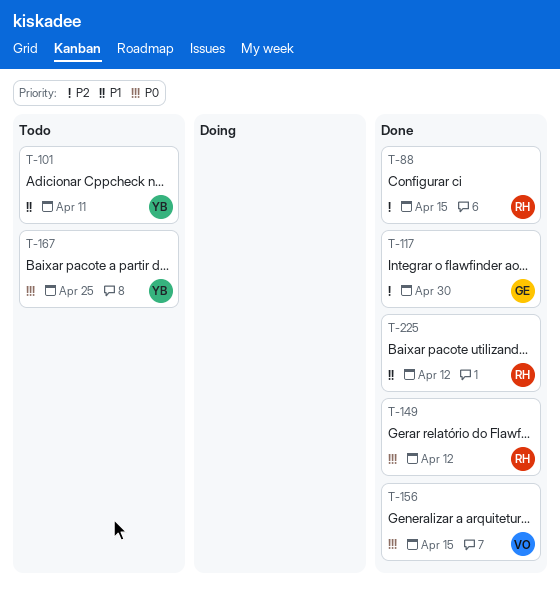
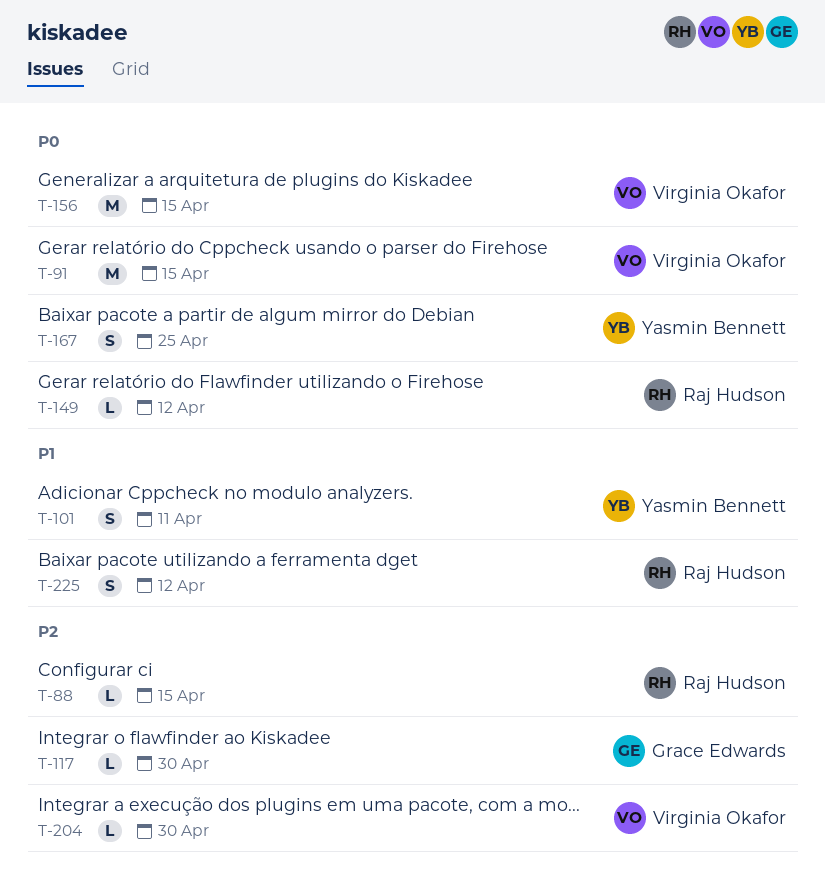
T-91: none -> present
T-204: none -> present

